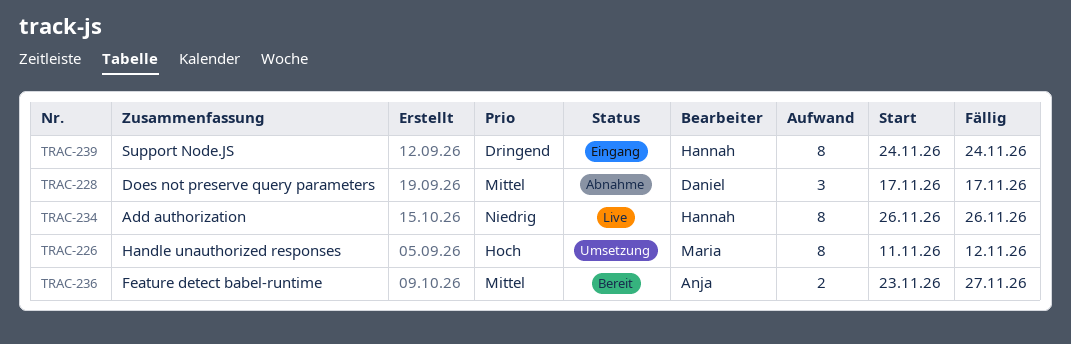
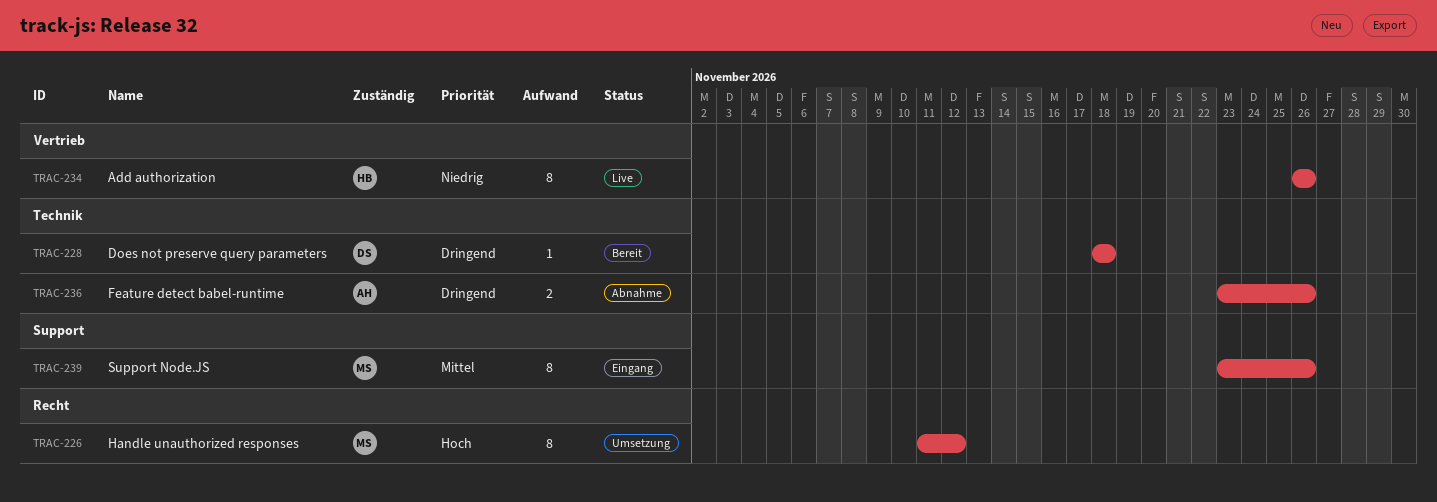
TRAC-228, status: Abnahme -> Bereit
TRAC-228, priority: Mittel -> Dringend
TRAC-228, estimate: 3 -> 1
TRAC-228, start: Nov 17 -> Nov 18
TRAC-228, due: Nov 17 -> Nov 18
TRAC-236, status: Bereit -> Abnahme
TRAC-236, priority: Mittel -> Dringend
TRAC-236, due: Nov 27 -> Nov 26
TRAC-239, owner: Hannah -> Maria
TRAC-239, priority: Dringend -> Mittel
TRAC-239, start: Nov 24 -> Nov 23
TRAC-239, due: Nov 24 -> Nov 26

